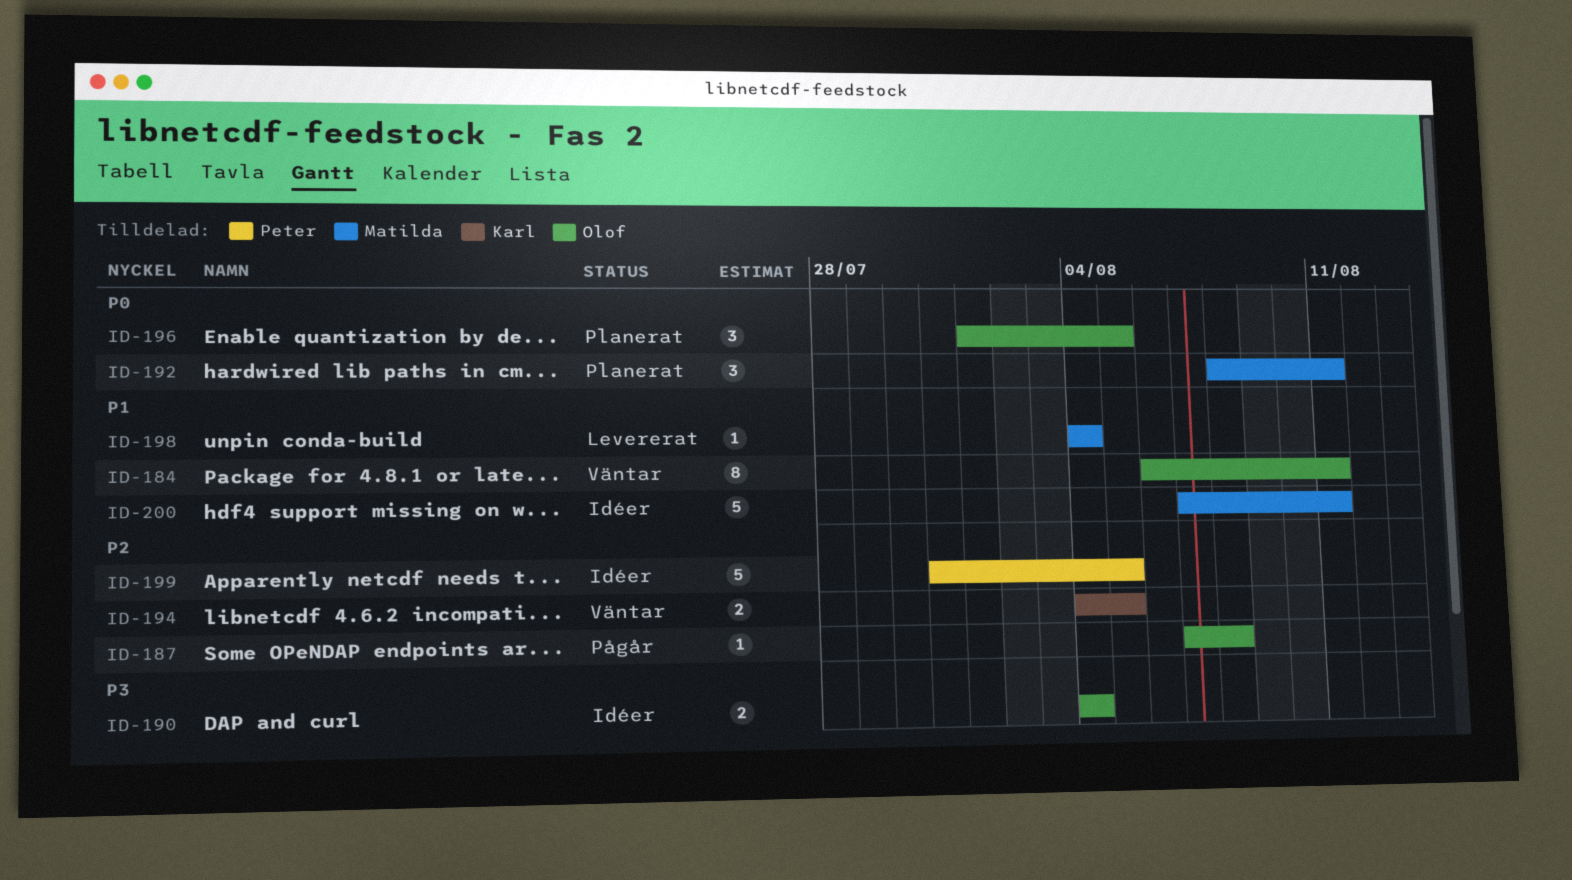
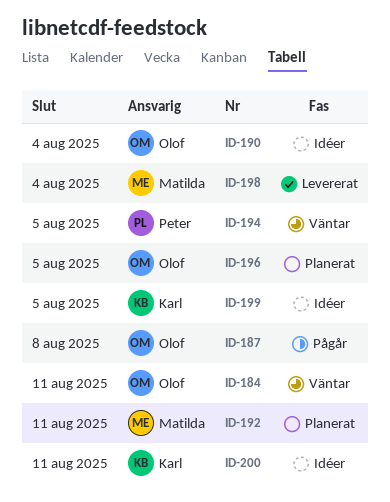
ID-194, owner: Karl -> Peter
ID-199, owner: Peter -> Karl
ID-200, owner: Matilda -> Karl

